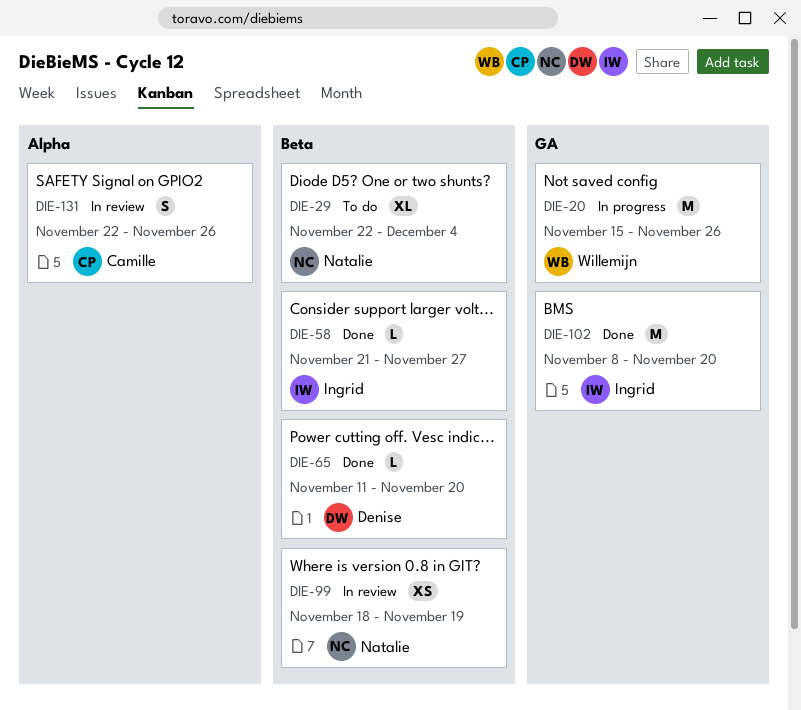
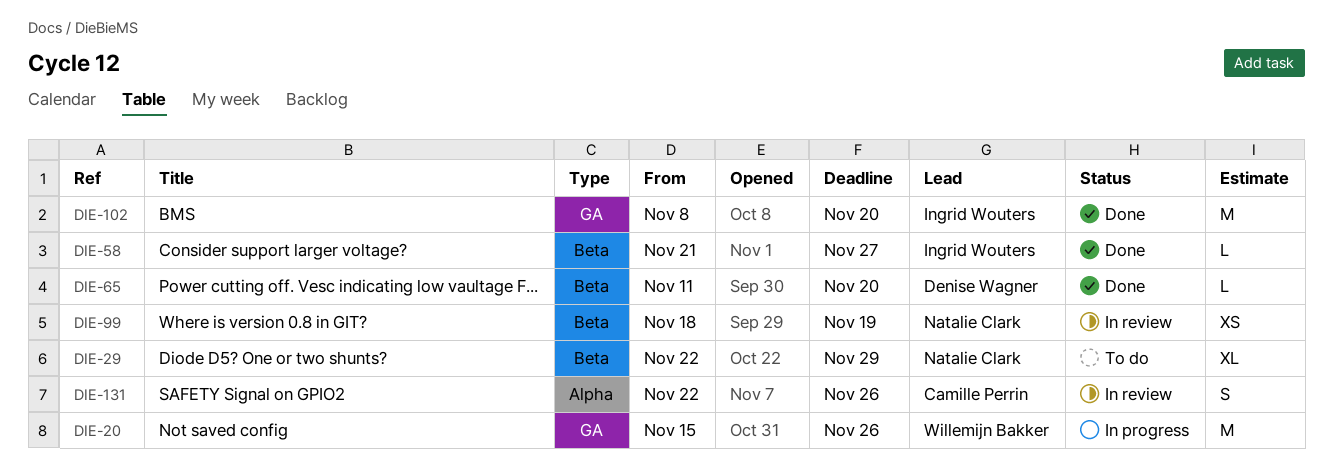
DIE-29, due: Dec 4 -> Nov 29

